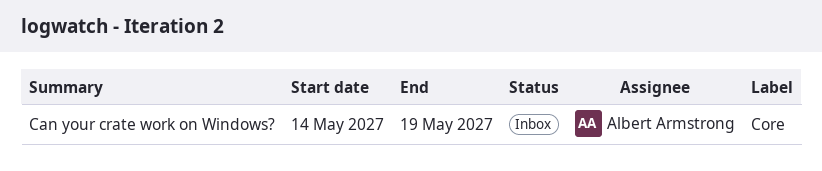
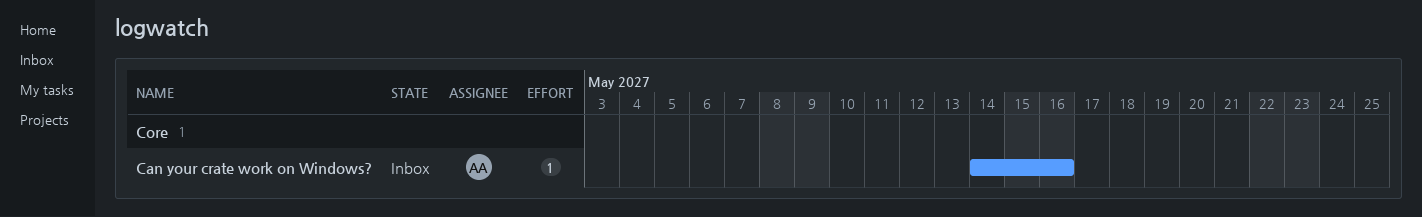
Can your crate work on Windows?, due: May 19 -> May 16

